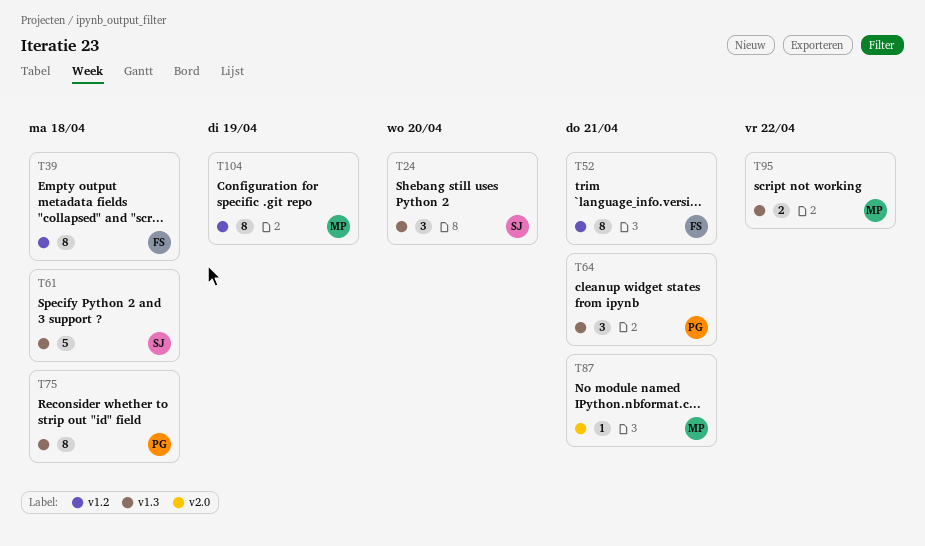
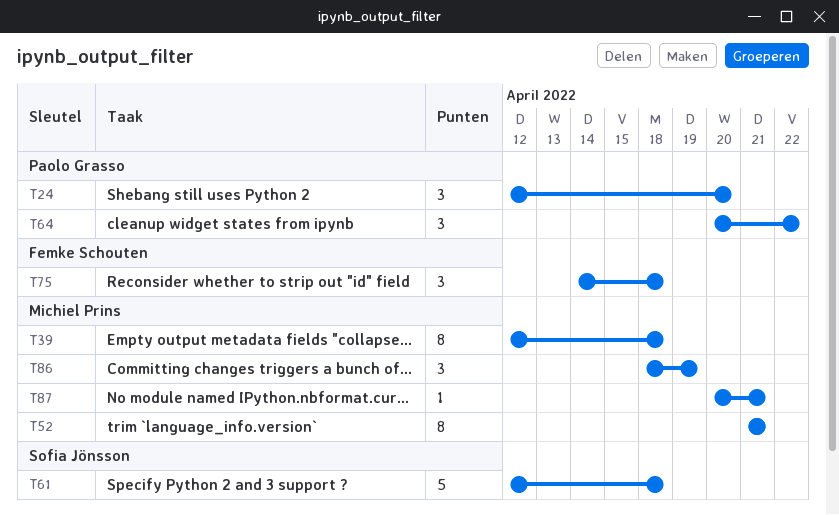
T24, owner: Sofia Jönsson -> Paolo Grasso
T39, owner: Femke Schouten -> Michiel Prins
T52, owner: Femke Schouten -> Michiel Prins
T64, due: Apr 21 -> Apr 22
T75, owner: Paolo Grasso -> Femke Schouten
T75, estimate: 8 -> 3
T86: none -> present
T95: present -> none
T104: present -> none

